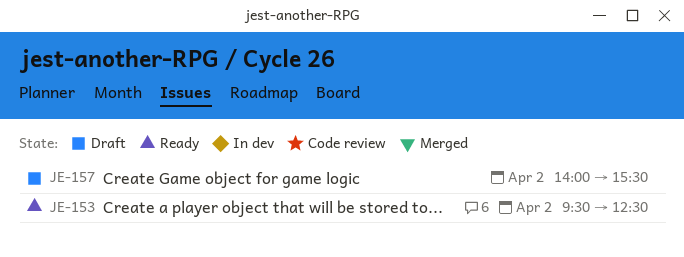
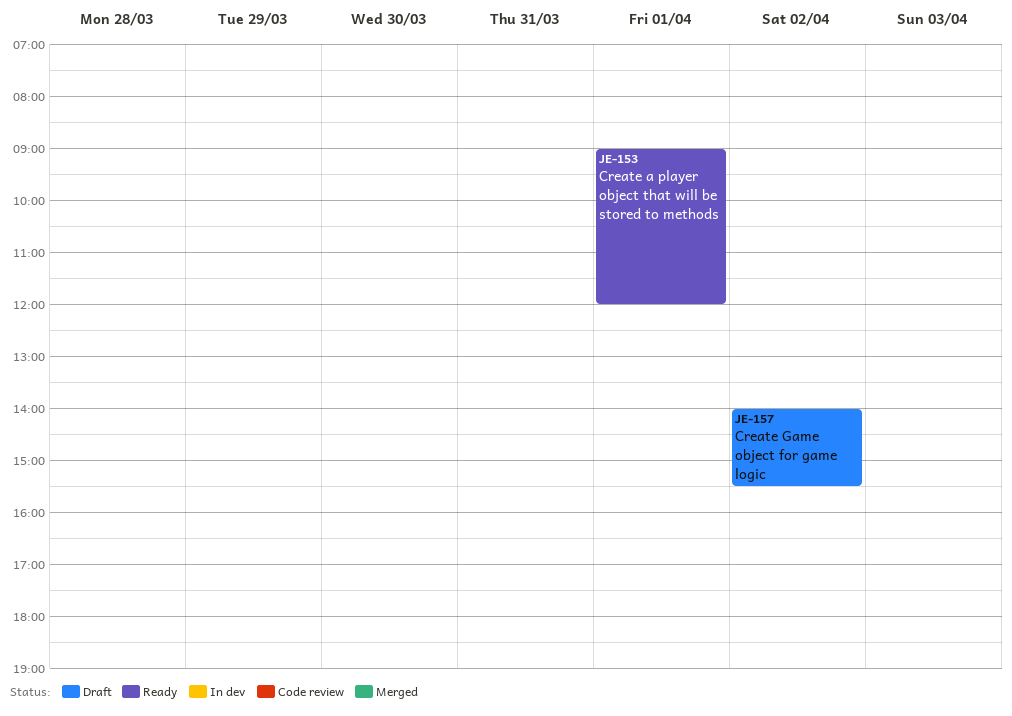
JE-153, day: Apr 2 -> Apr 1
JE-153, begins: 09:30 -> 09:00
JE-153, ends: 12:30 -> 12:00

